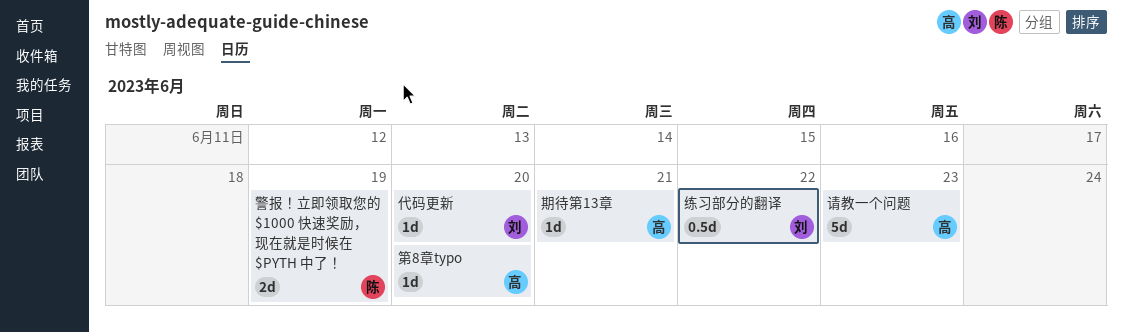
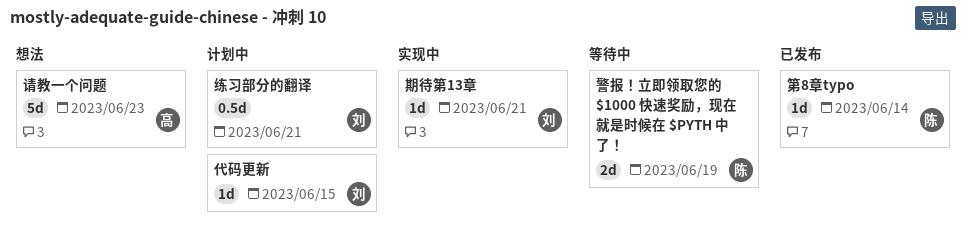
代码更新, due: Jun 20 -> Jun 15
期待第13章, owner: 高 -> 刘
第8章typo, owner: 高 -> 陈
第8章typo, due: Jun 20 -> Jun 14
练习部分的翻译, due: Jun 22 -> Jun 21

